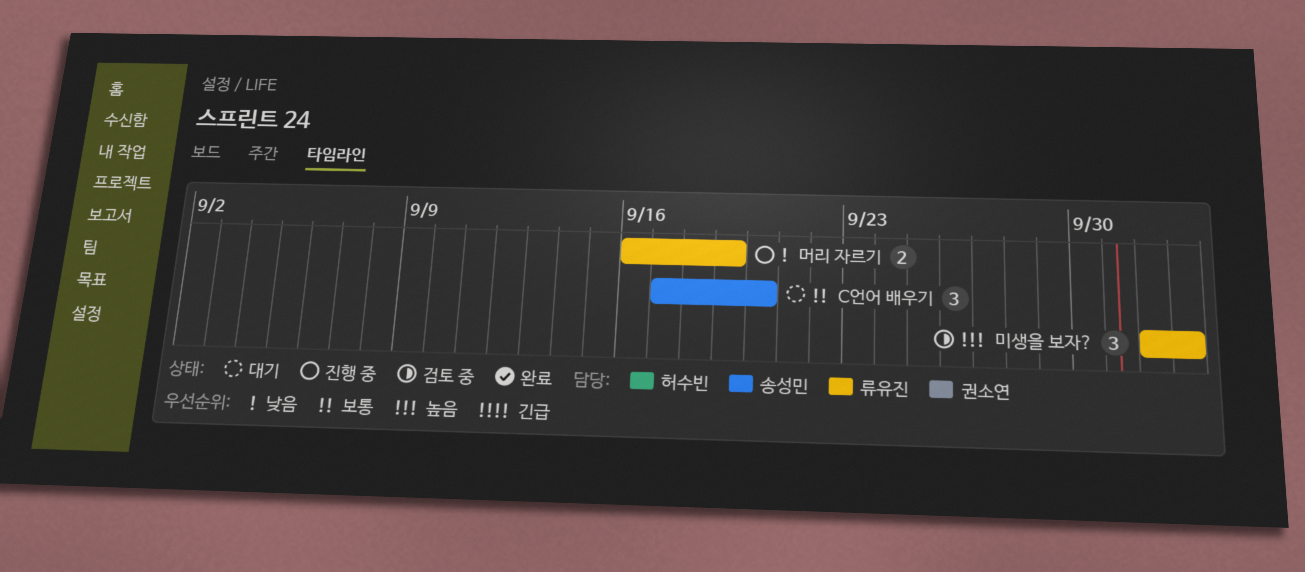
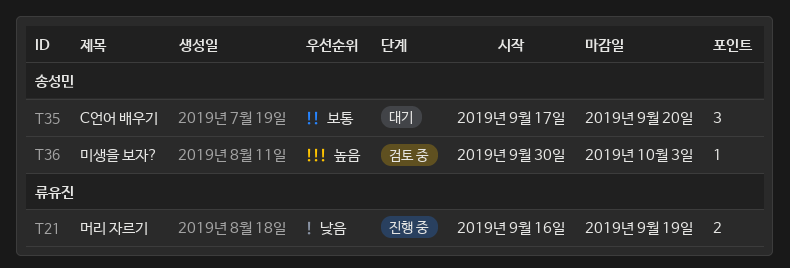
미생을 보자?, owner: 류유진 -> 송성민
미생을 보자?, estimate: 3 -> 1
미생을 보자?, start: Oct 2 -> Sep 30

